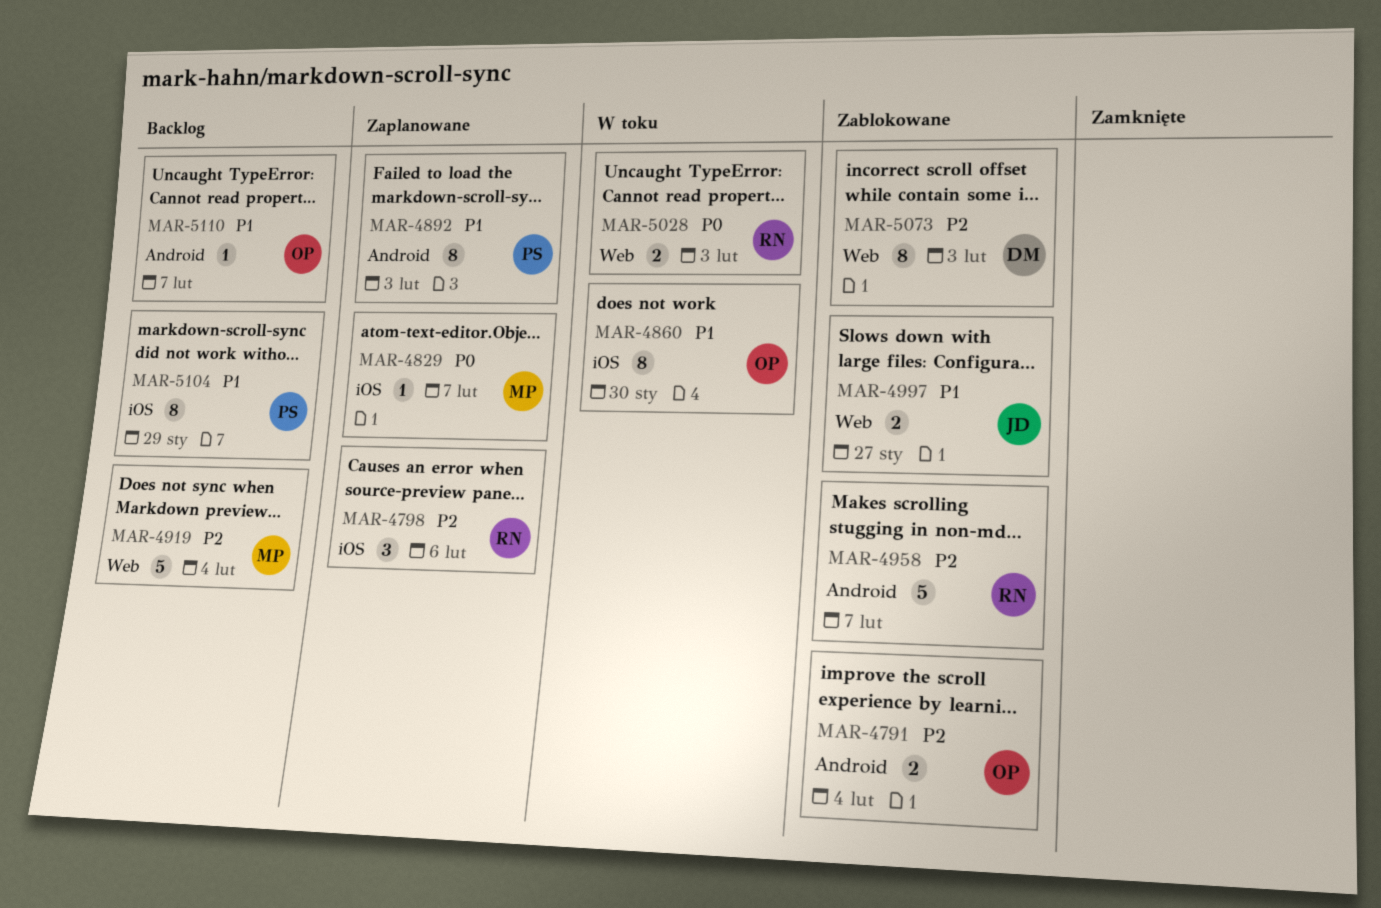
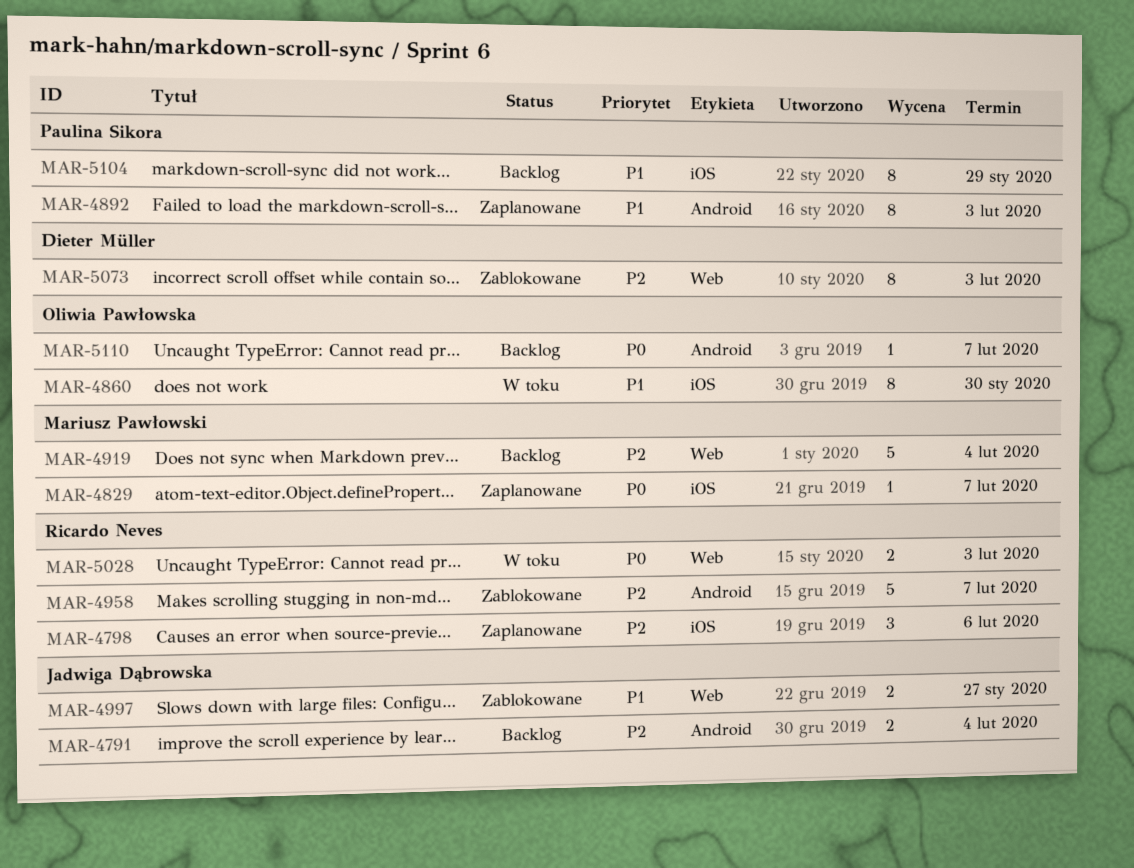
MAR-4791, status: Zablokowane -> Backlog
MAR-4791, owner: Oliwia Pawłowska -> Jadwiga Dąbrowska
MAR-5110, priority: P1 -> P0

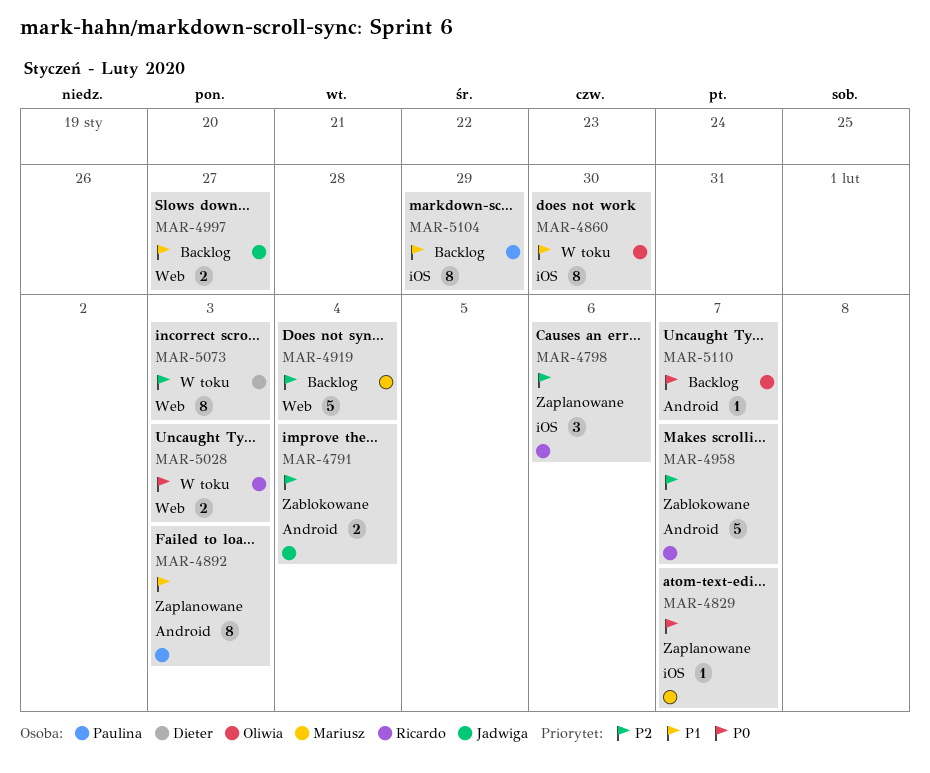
MAR-4791, status: Backlog -> Zablokowane
MAR-4997, status: Zablokowane -> Backlog
MAR-5073, status: Zablokowane -> W toku

